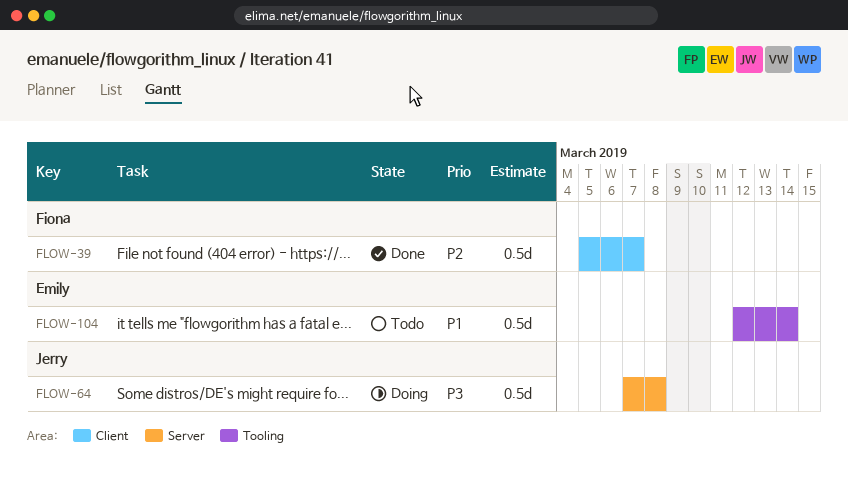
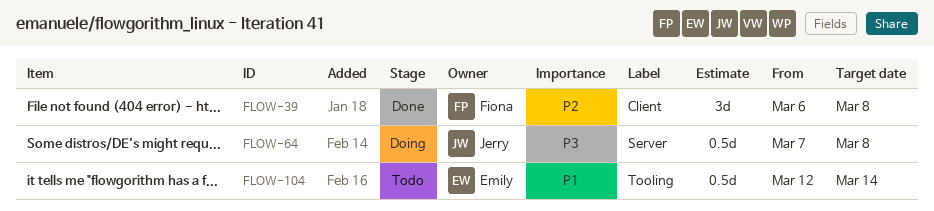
FLOW-39, estimate: 0.5d -> 3d
FLOW-39, start: Mar 5 -> Mar 6
FLOW-39, due: Mar 7 -> Mar 8

